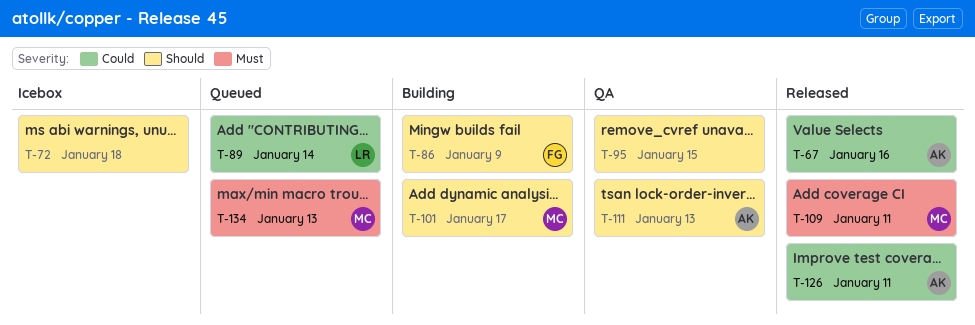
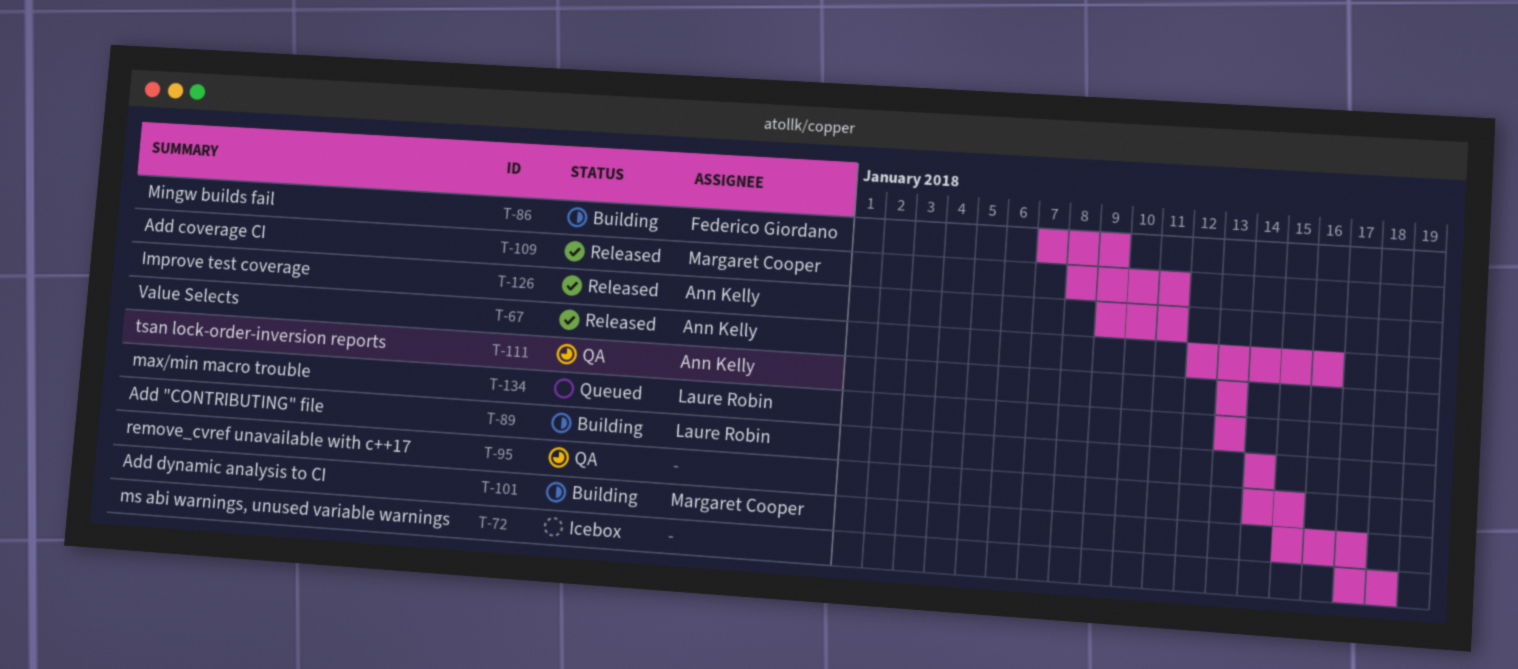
T-89, status: Queued -> Building
T-134, owner: Margaret Cooper -> Laure Robin

